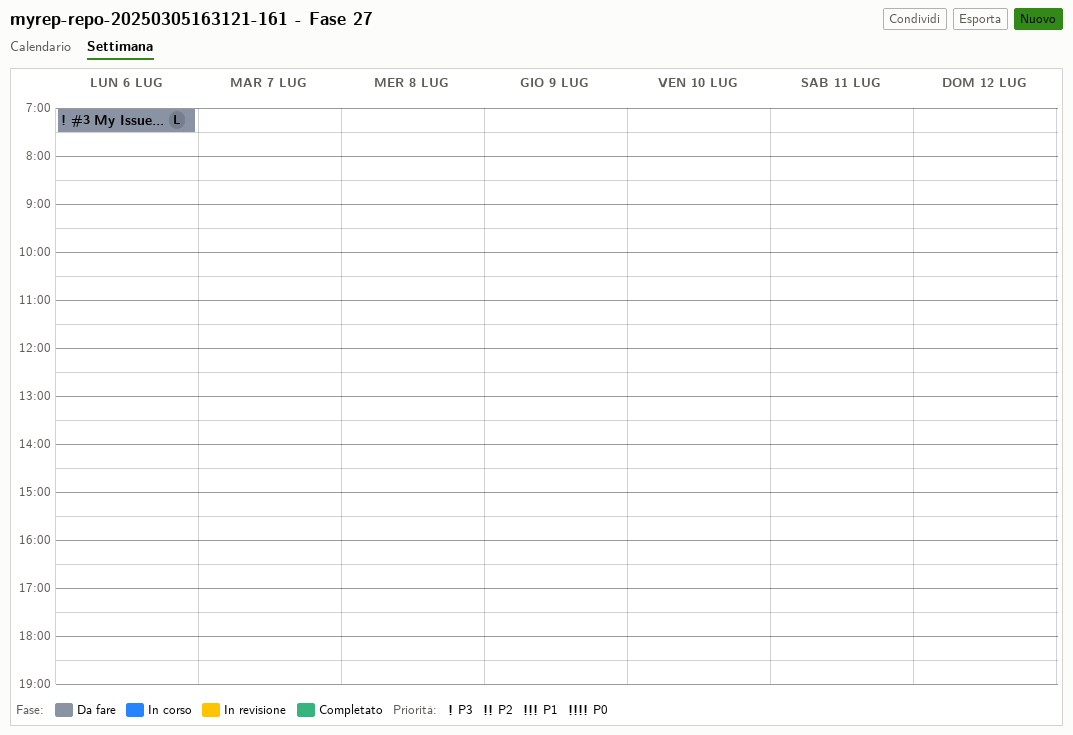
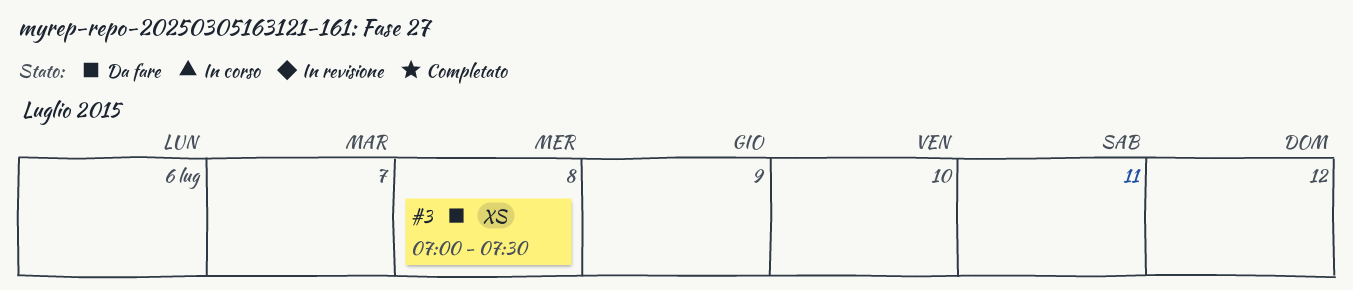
#3, estimate: L -> XS
#3, day: Jul 6 -> Jul 8

